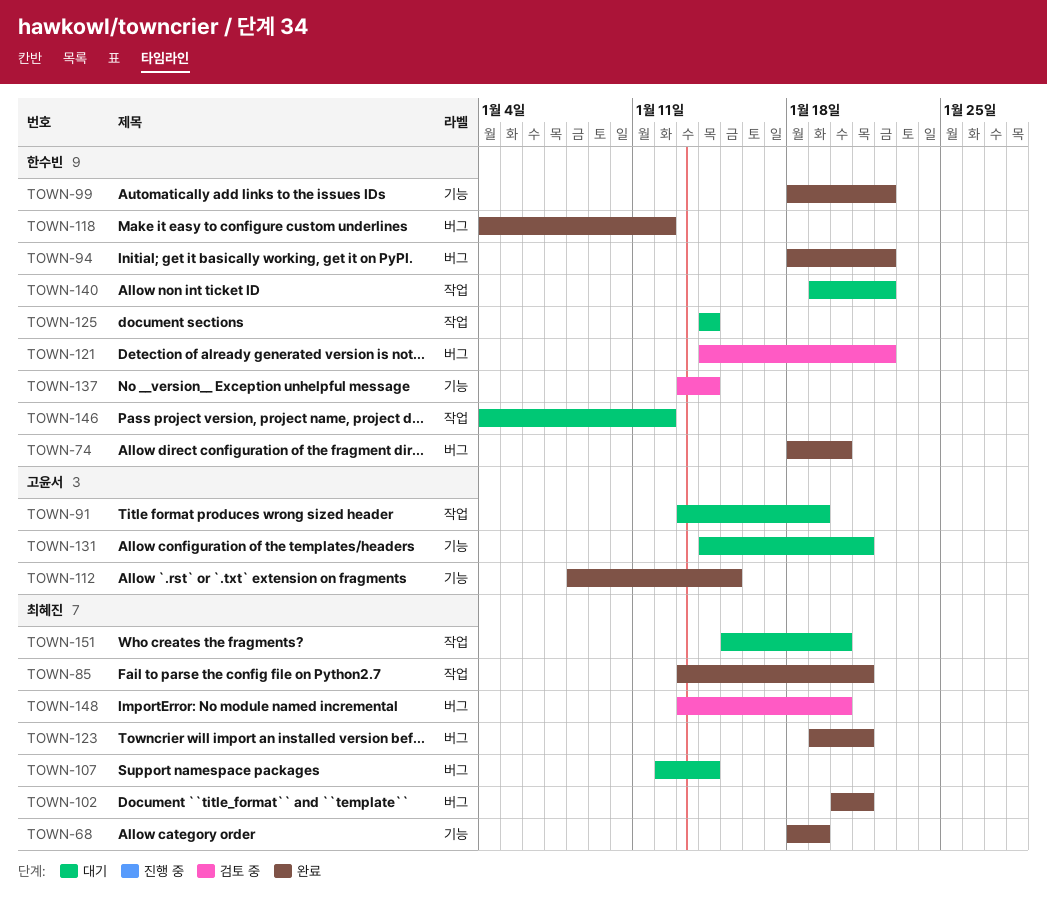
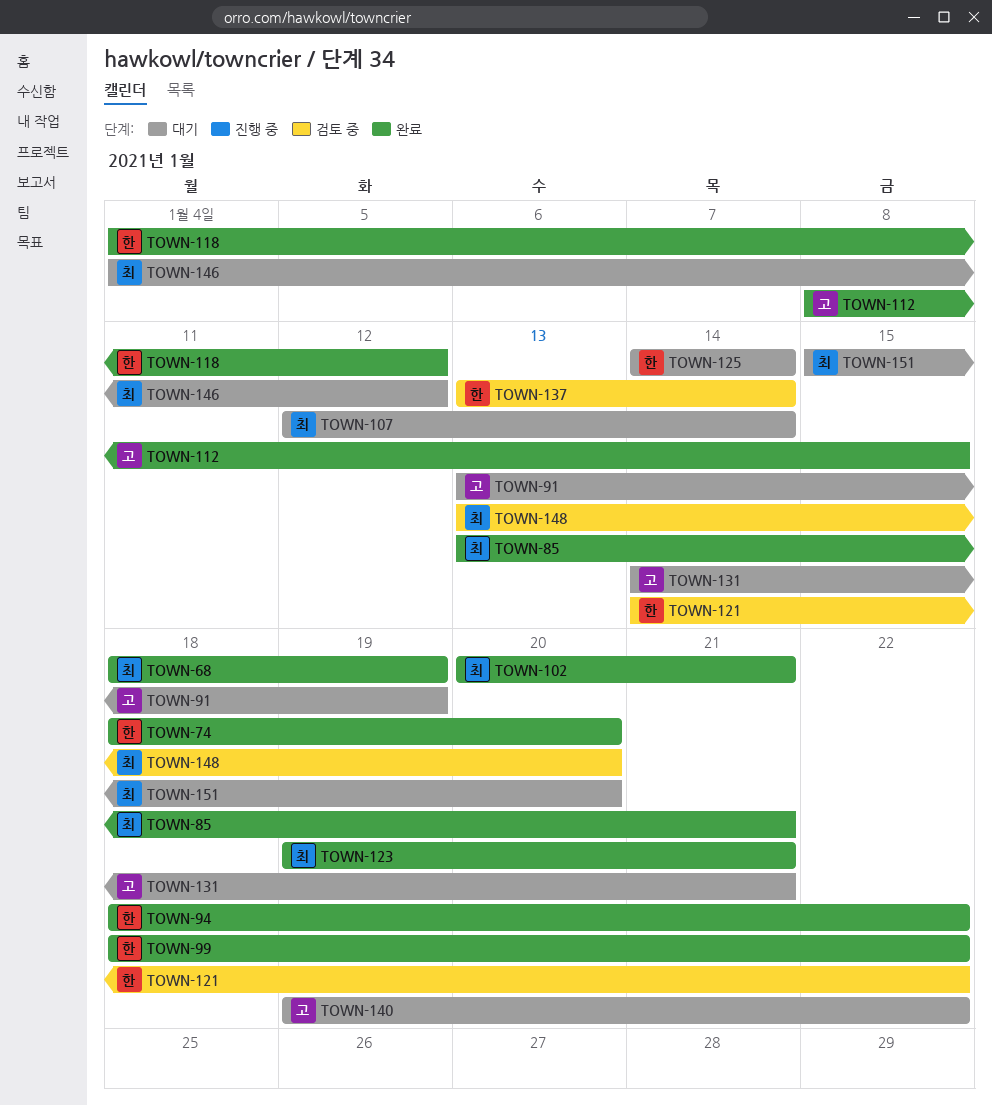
TOWN-140, owner: 한수빈 -> 고윤서
TOWN-146, owner: 한수빈 -> 최혜진

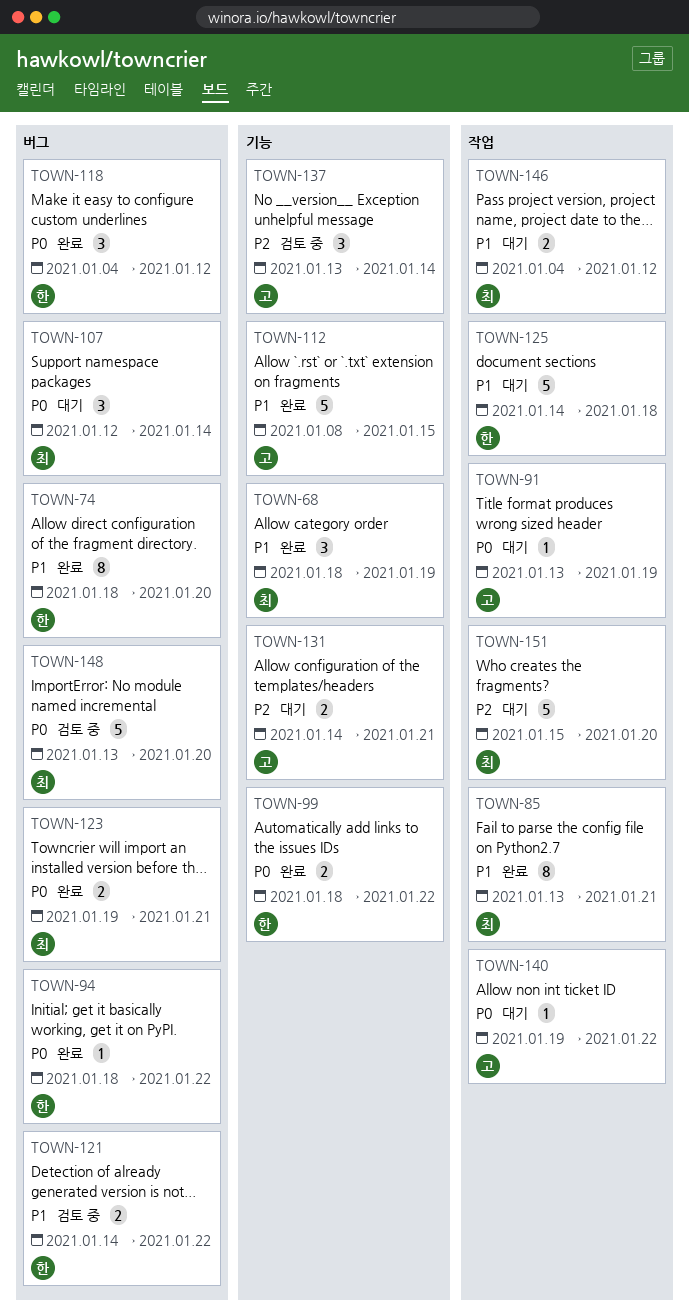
TOWN-102: present -> none
TOWN-125, due: Jan 14 -> Jan 18
TOWN-137, owner: 한 -> 고

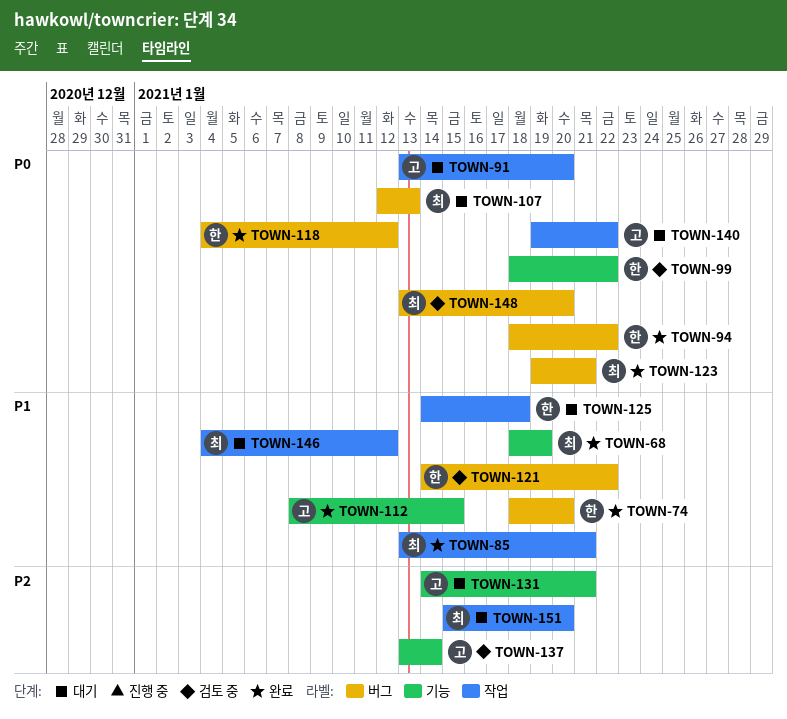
TOWN-91, due: Jan 19 -> Jan 20
TOWN-99, status: 완료 -> 검토 중
TOWN-107, due: Jan 14 -> Jan 13

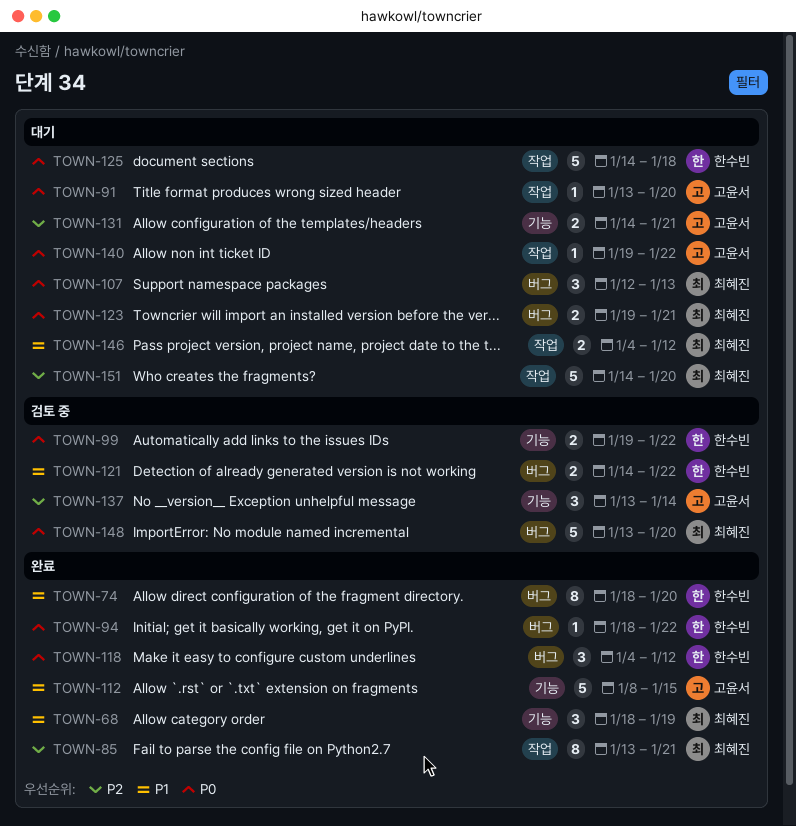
TOWN-85, priority: P1 -> P2
TOWN-99, start: Jan 18 -> Jan 19
TOWN-123, status: 완료 -> 대기
TOWN-125, priority: P1 -> P0
TOWN-151, start: Jan 15 -> Jan 14

